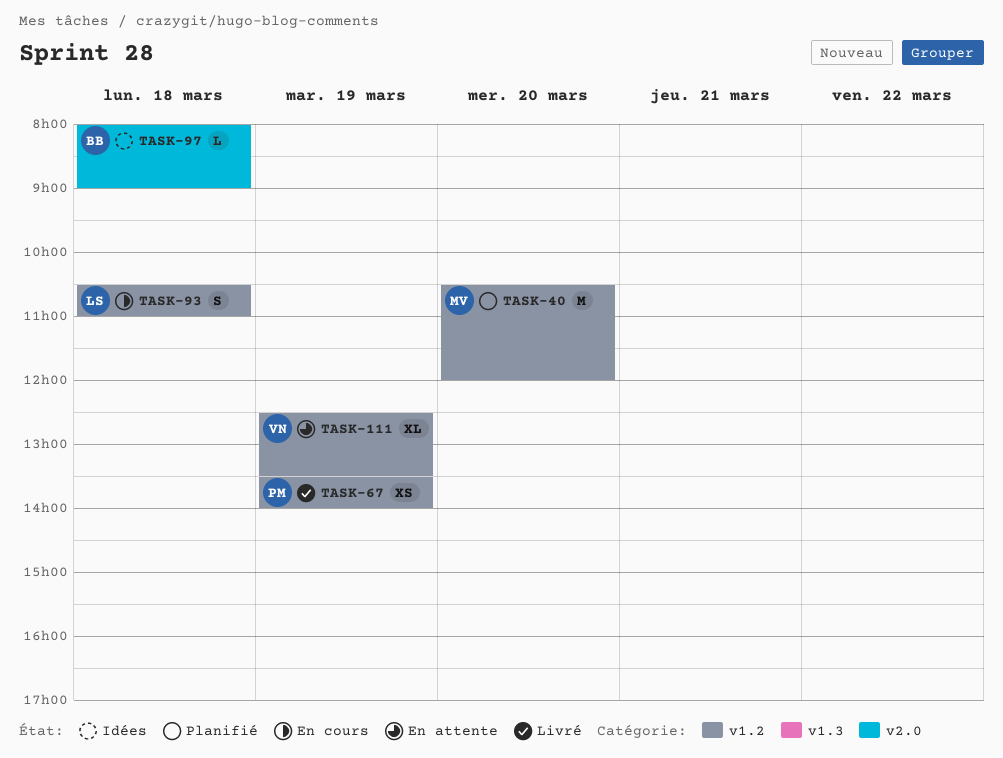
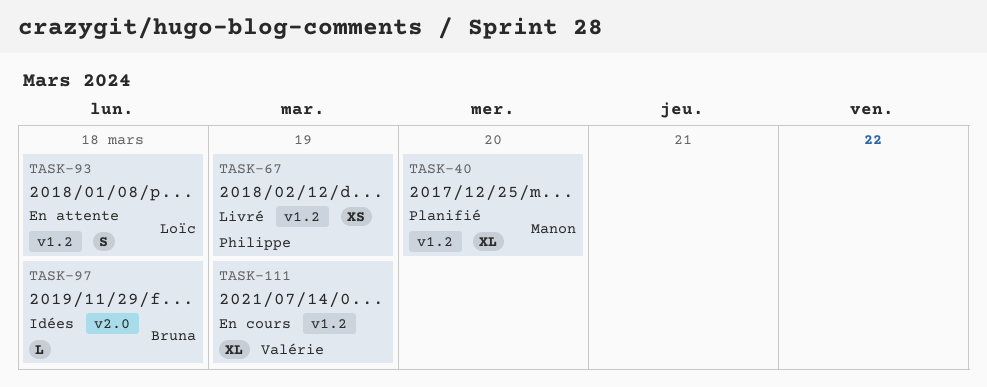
TASK-40, estimate: M -> XL
TASK-93, status: En cours -> En attente
TASK-111, status: En attente -> En cours

